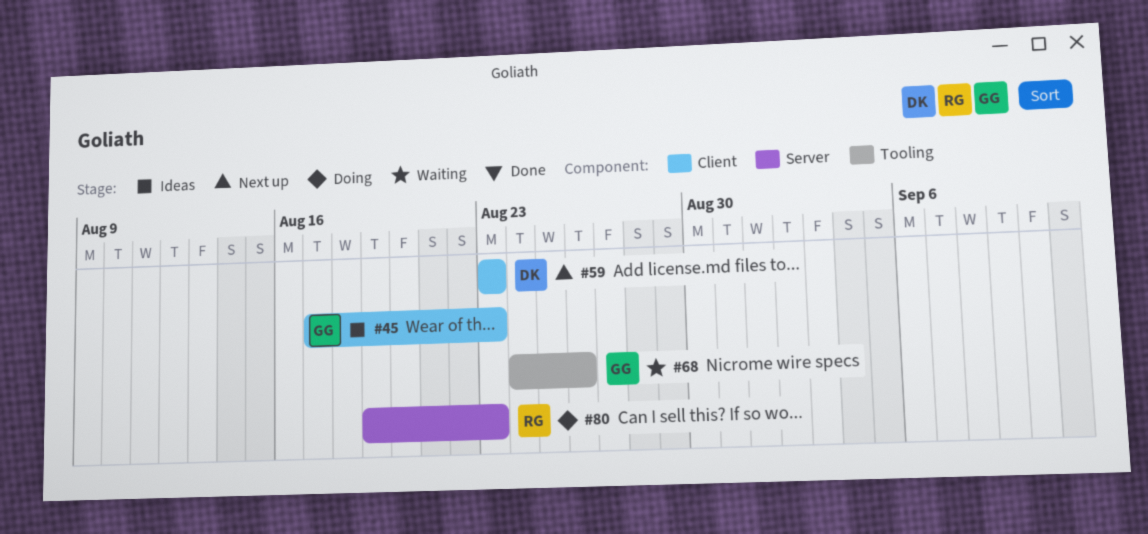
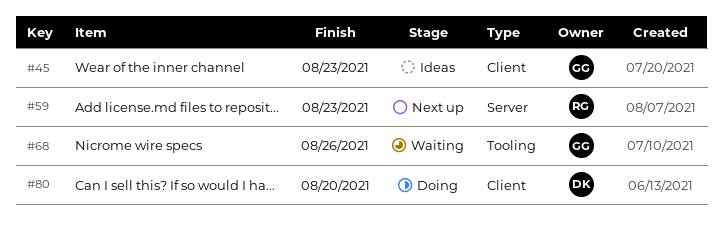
#59, owner: DK -> RG
#59, label: Client -> Server
#80, owner: RG -> DK
#80, label: Server -> Client
#80, due: Aug 23 -> Aug 20

